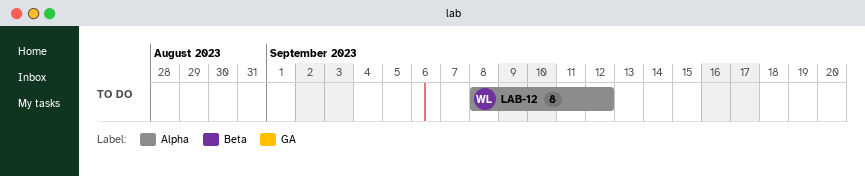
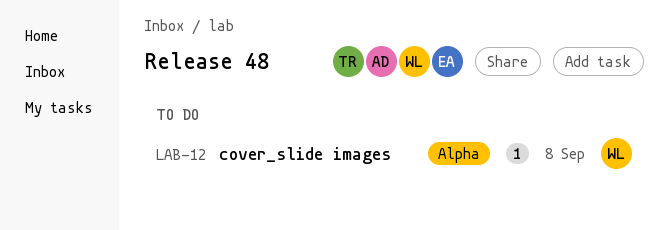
LAB-12, estimate: 8 -> 1
LAB-12, due: Sep 12 -> Sep 8

